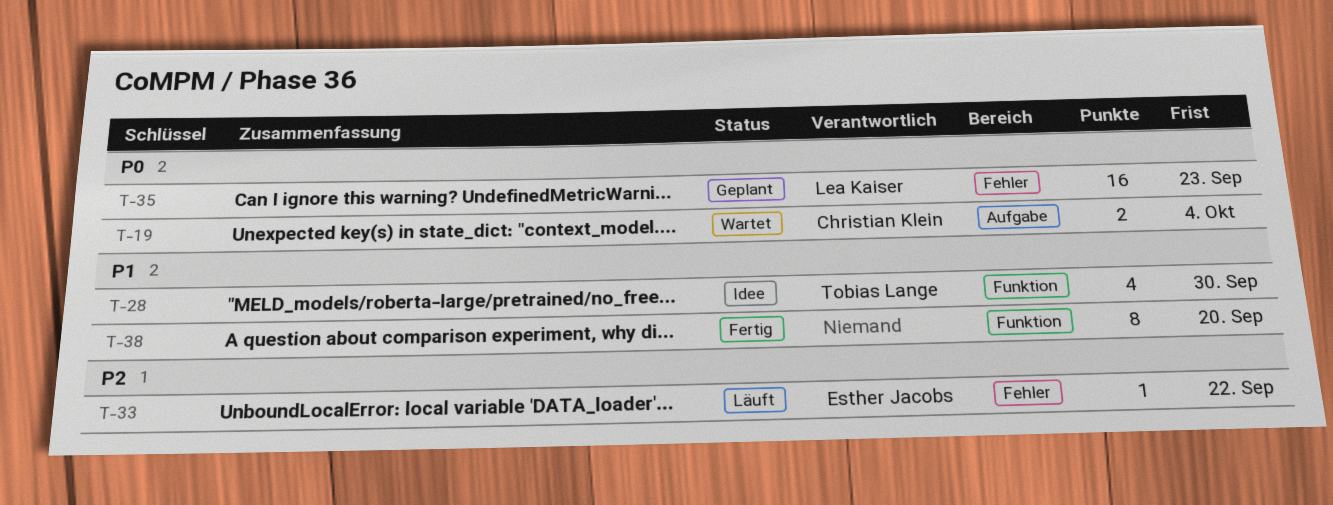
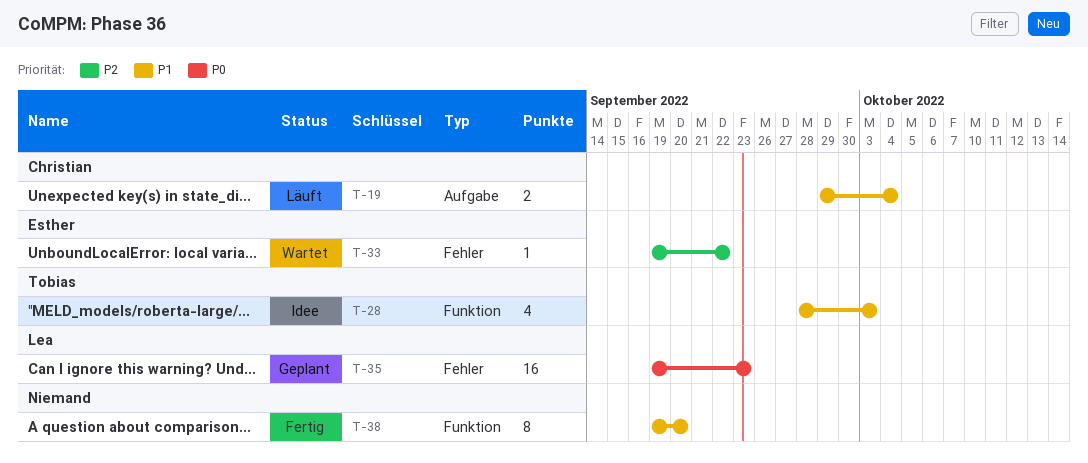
T-19, status: Wartet -> Läuft
T-19, priority: P0 -> P1
T-28, due: Sep 30 -> Oct 3
T-33, status: Läuft -> Wartet

